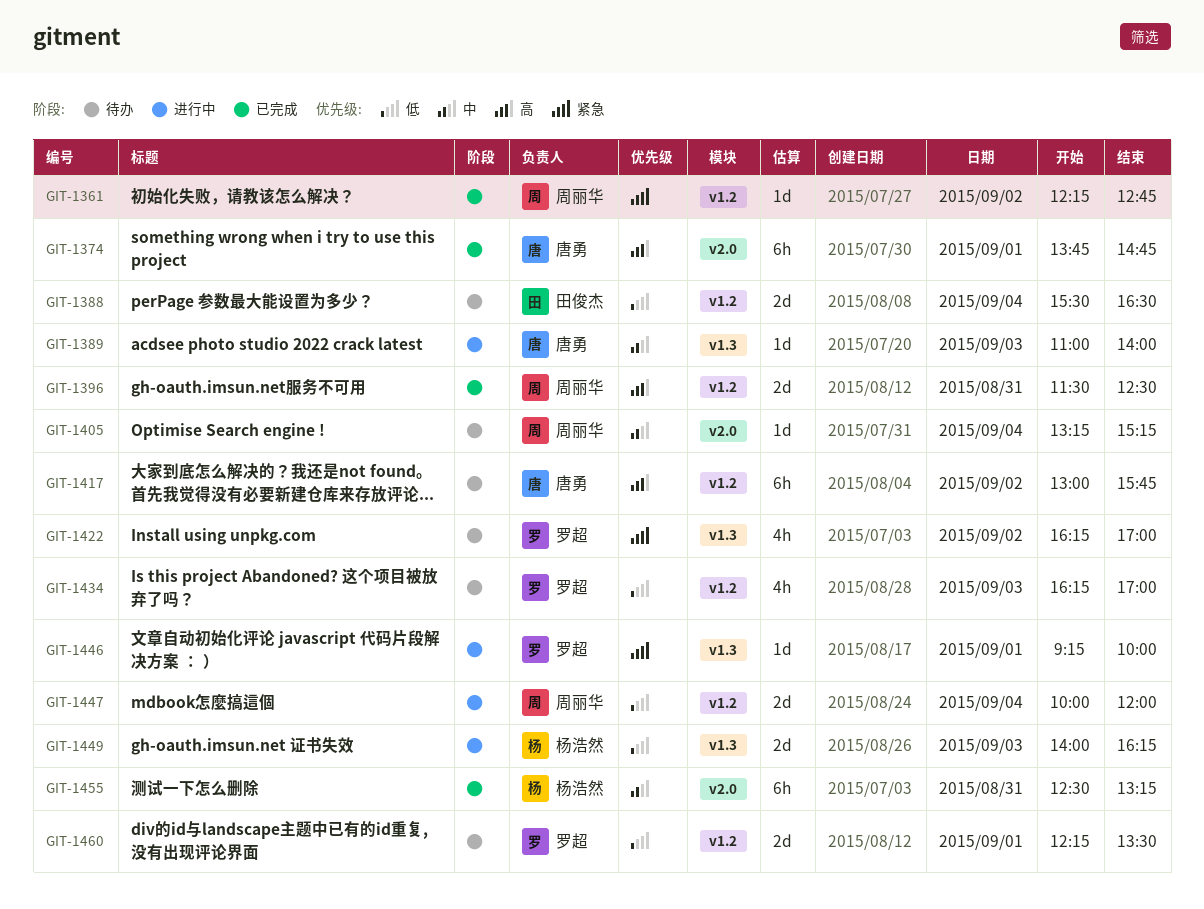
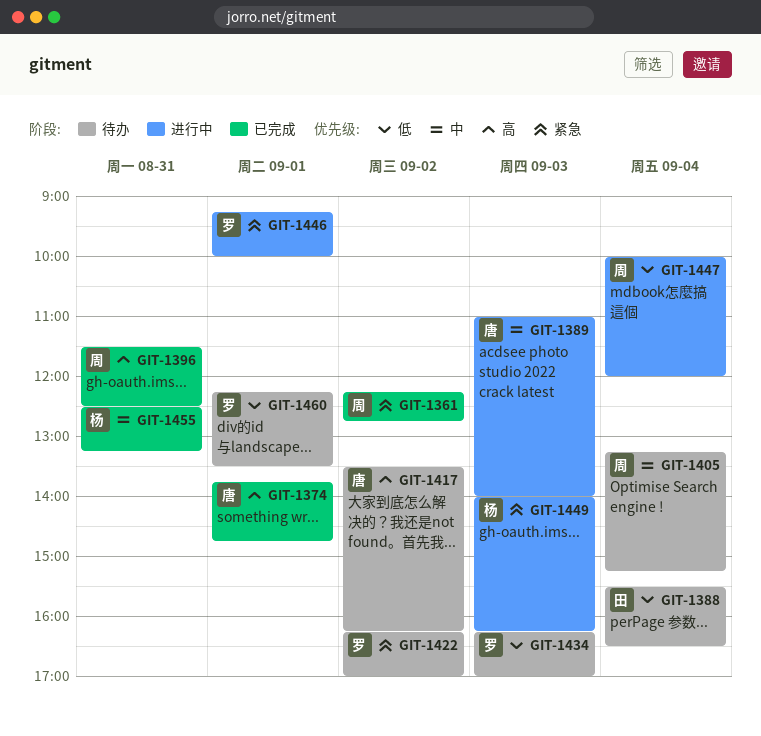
GIT-1417, begins: 13:00 -> 13:30
GIT-1417, ends: 15:45 -> 16:15
GIT-1449, priority: 低 -> 紧急

